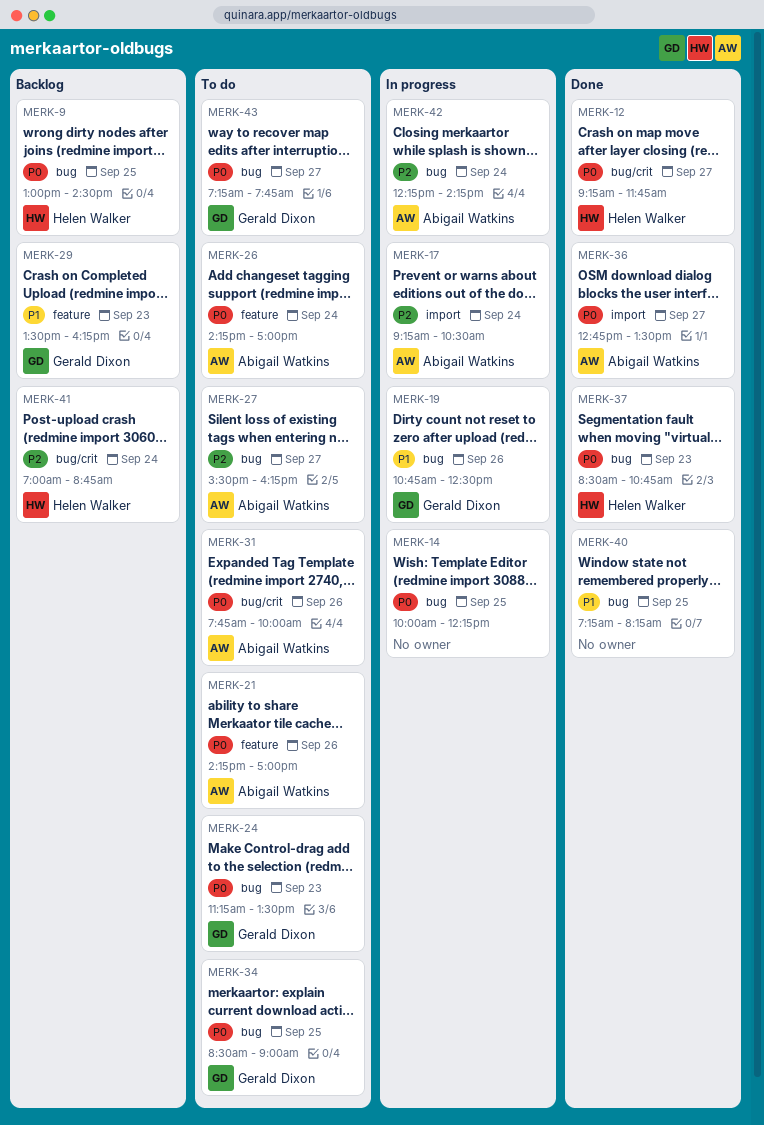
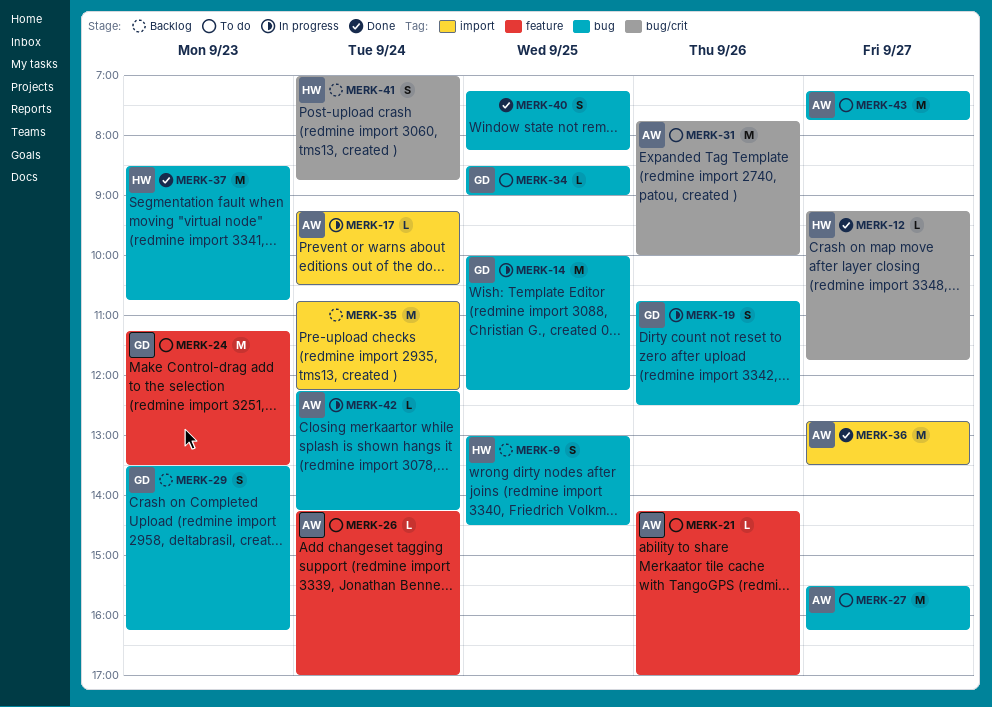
MERK-14, owner: none -> Gerald Dixon
MERK-24, label: bug -> feature
MERK-29, label: feature -> bug
MERK-35: none -> present
MERK-43, owner: Gerald Dixon -> Abigail Watkins

